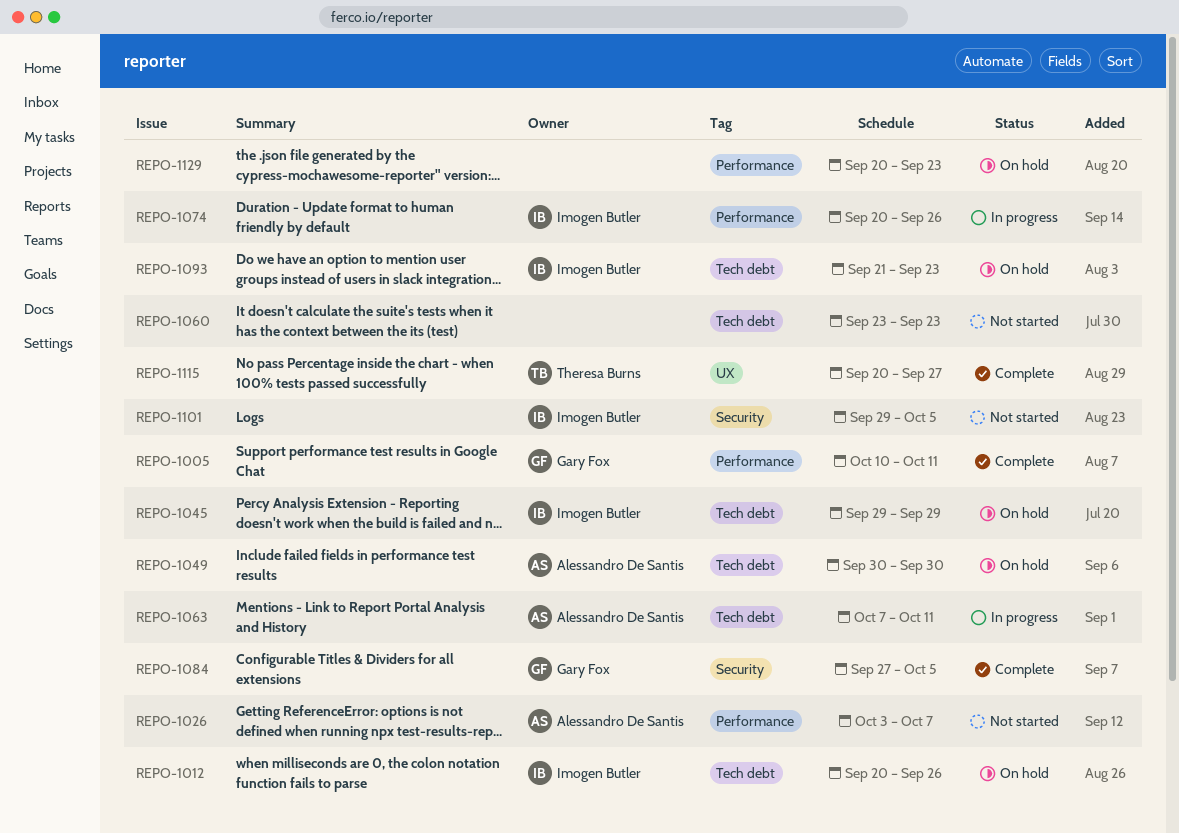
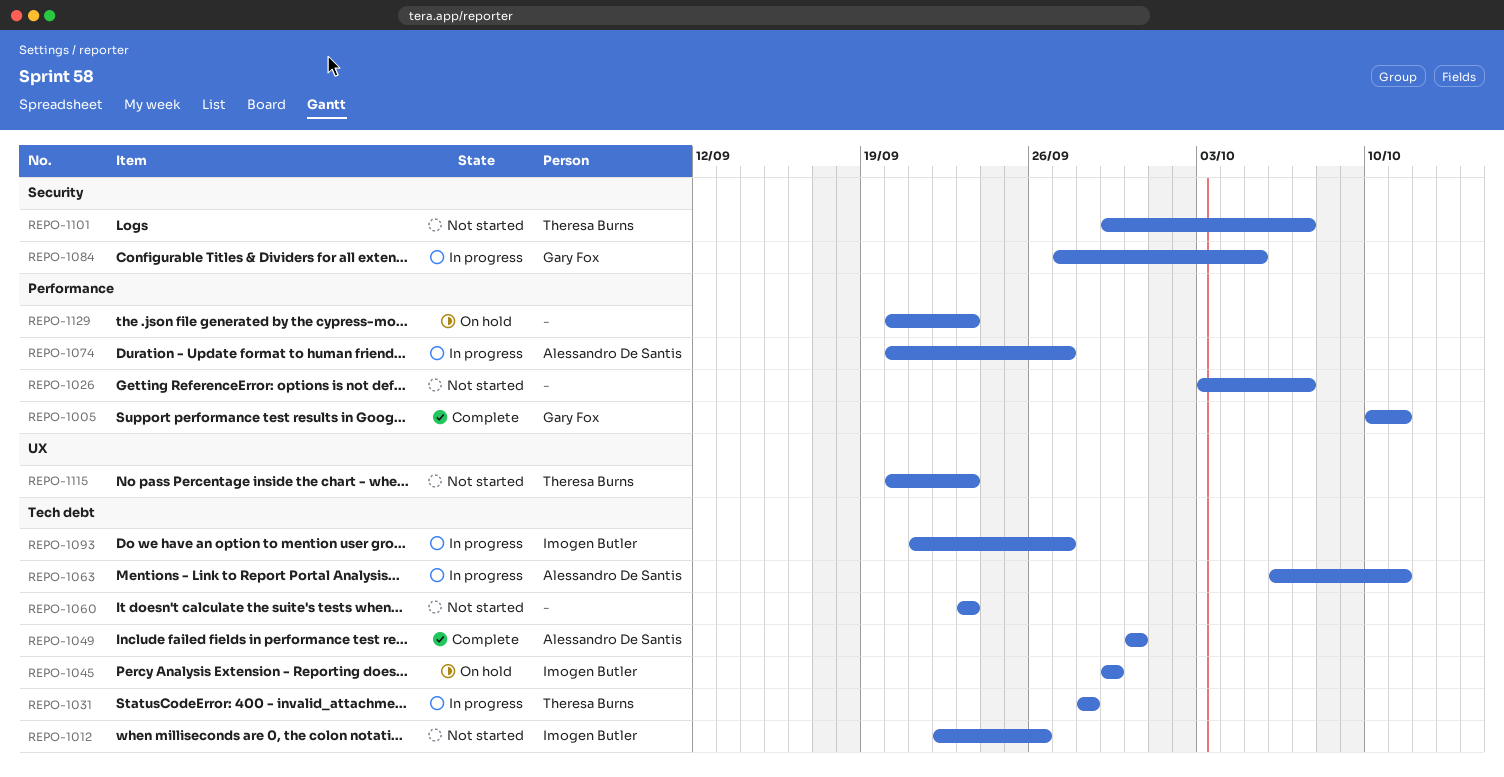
REPO-1012, status: On hold -> Not started
REPO-1012, start: Sep 20 -> Sep 22
REPO-1026, owner: Alessandro De Santis -> none
REPO-1031: none -> present
REPO-1049, status: On hold -> Complete
REPO-1063, start: Oct 7 -> Oct 6
REPO-1074, owner: Imogen Butler -> Alessandro De Santis
REPO-1074, due: Sep 26 -> Sep 27
REPO-1084, status: Complete -> In progress
REPO-1093, status: On hold -> In progress
REPO-1093, due: Sep 23 -> Sep 27
REPO-1101, owner: Imogen Butler -> Theresa Burns
REPO-1101, due: Oct 5 -> Oct 7
REPO-1115, status: Complete -> Not started
REPO-1115, due: Sep 27 -> Sep 23

